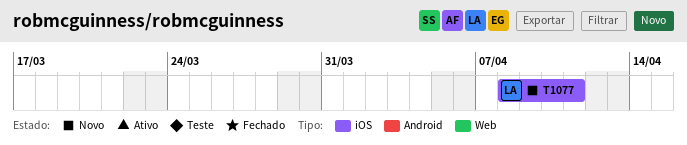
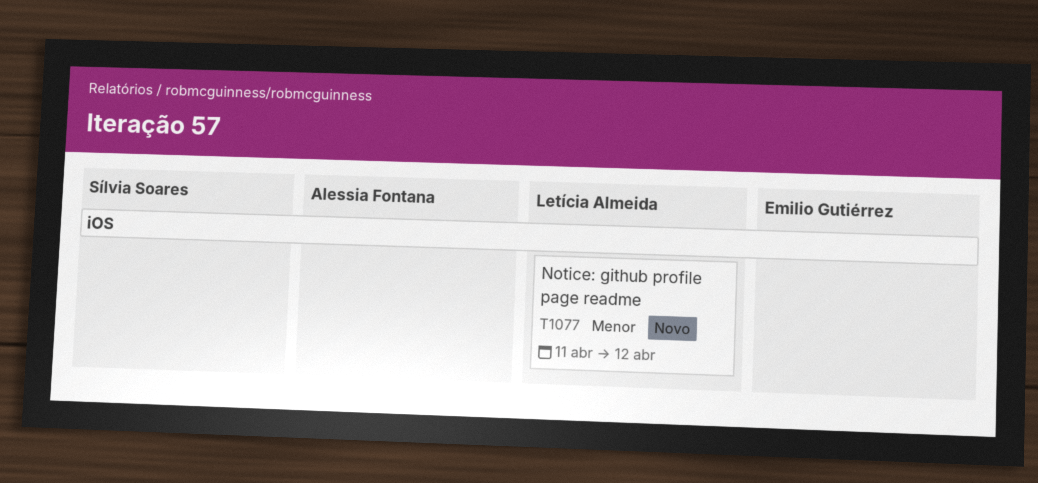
T1077, start: Apr 8 -> Apr 11
T1077, due: Apr 11 -> Apr 12

